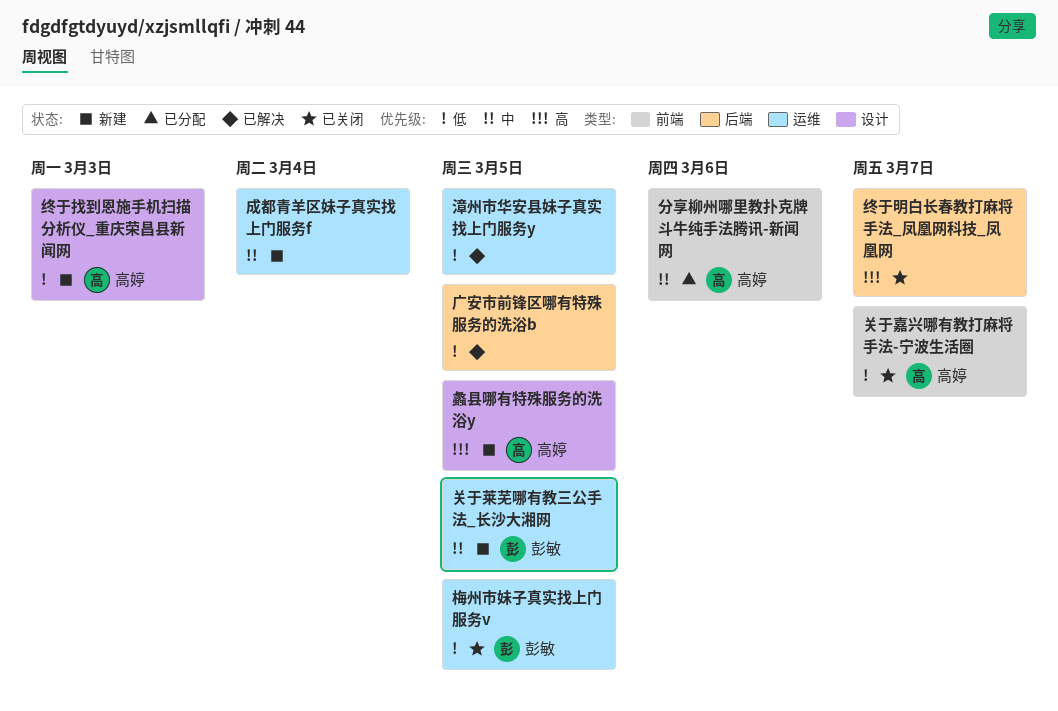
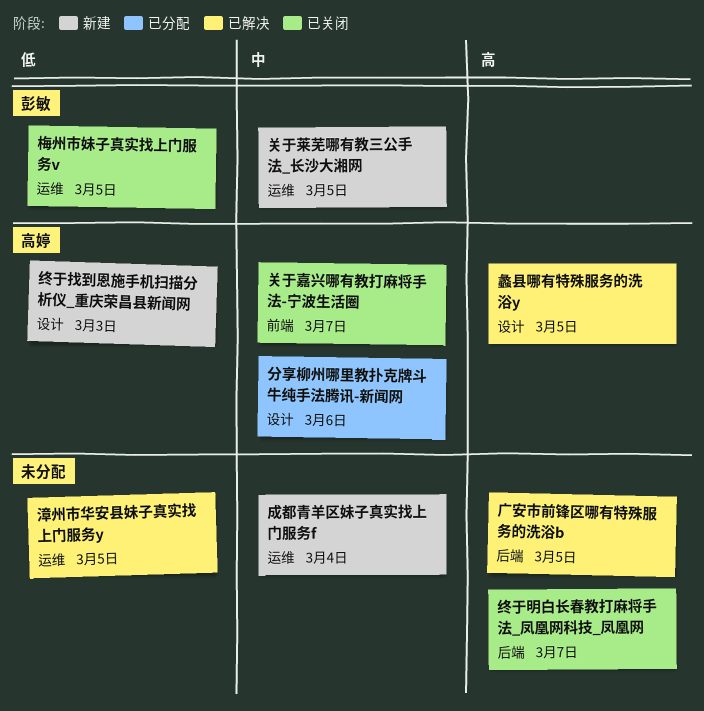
关于嘉兴哪有教打麻将手法-宁波生活圈, priority: 低 -> 中
分享柳州哪里教扑克牌斗牛纯手法腾讯-新闻网, label: 前端 -> 设计
广安市前锋区哪有特殊服务的洗浴b, priority: 低 -> 高
蠡县哪有特殊服务的洗浴y, status: 新建 -> 已解决

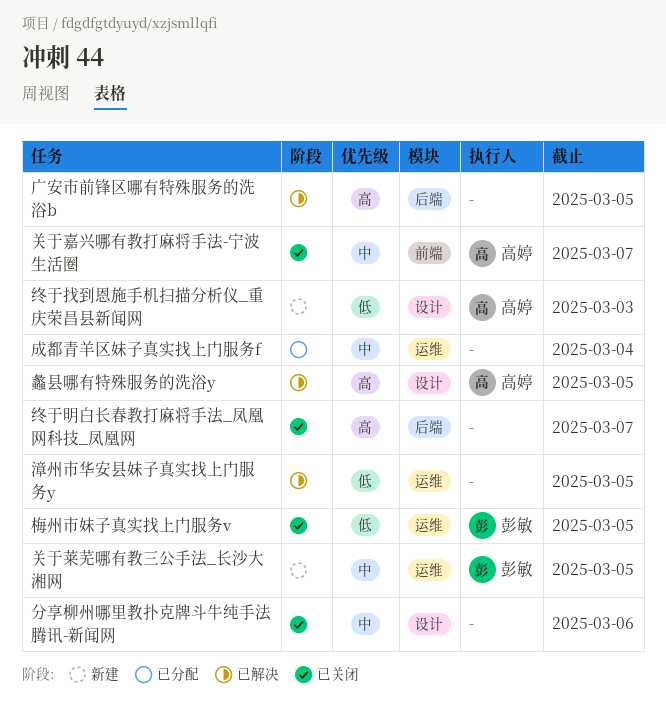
分享柳州哪里教扑克牌斗牛纯手法腾讯-新闻网, status: 已分配 -> 已关闭
分享柳州哪里教扑克牌斗牛纯手法腾讯-新闻网, owner: 高婷 -> none
成都青羊区妹子真实找上门服务f, status: 新建 -> 已分配

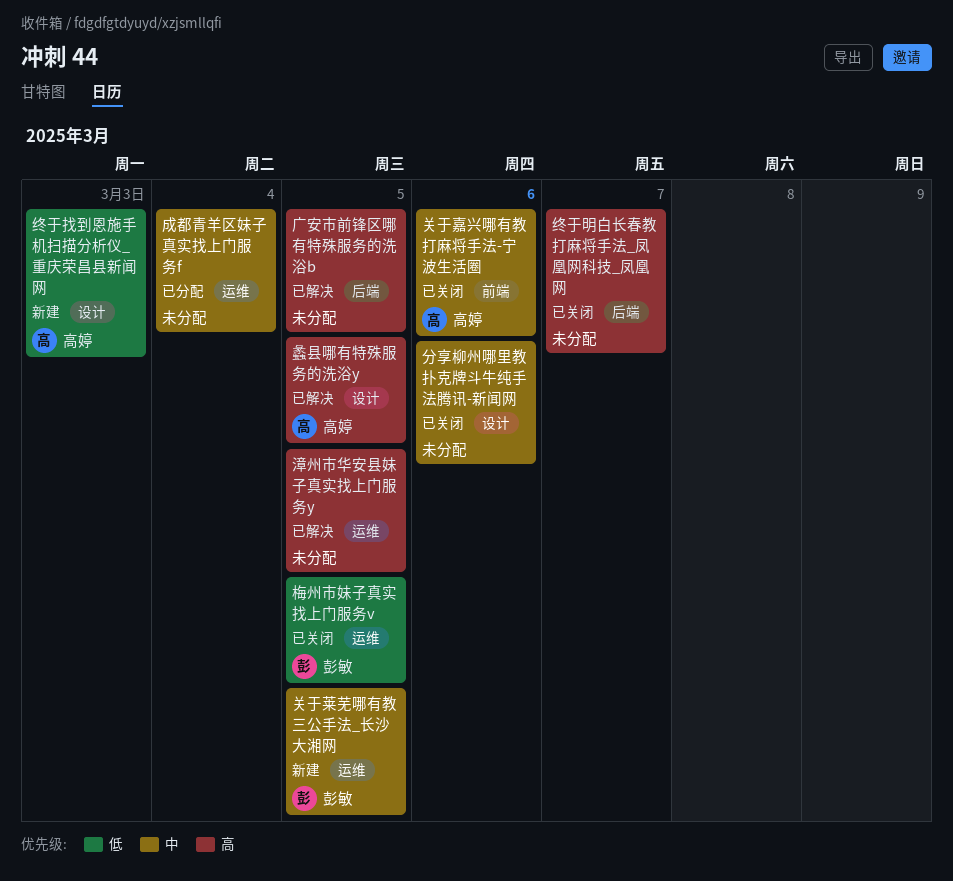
关于嘉兴哪有教打麻将手法-宁波生活圈, due: Mar 7 -> Mar 6
漳州市华安县妹子真实找上门服务y, priority: 低 -> 高

